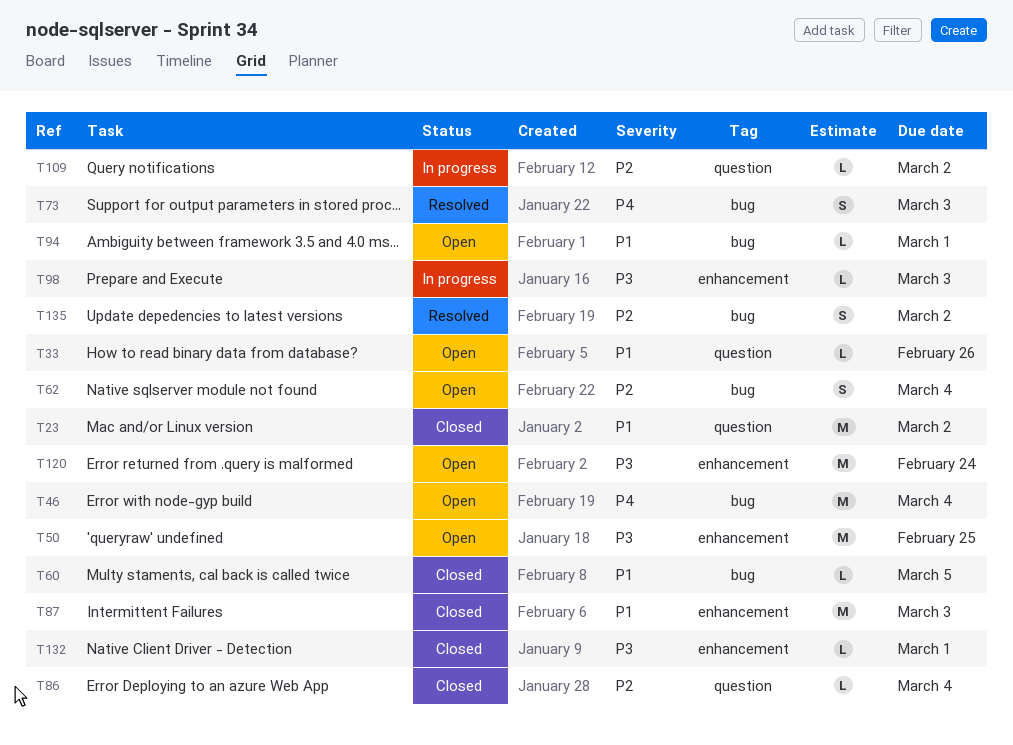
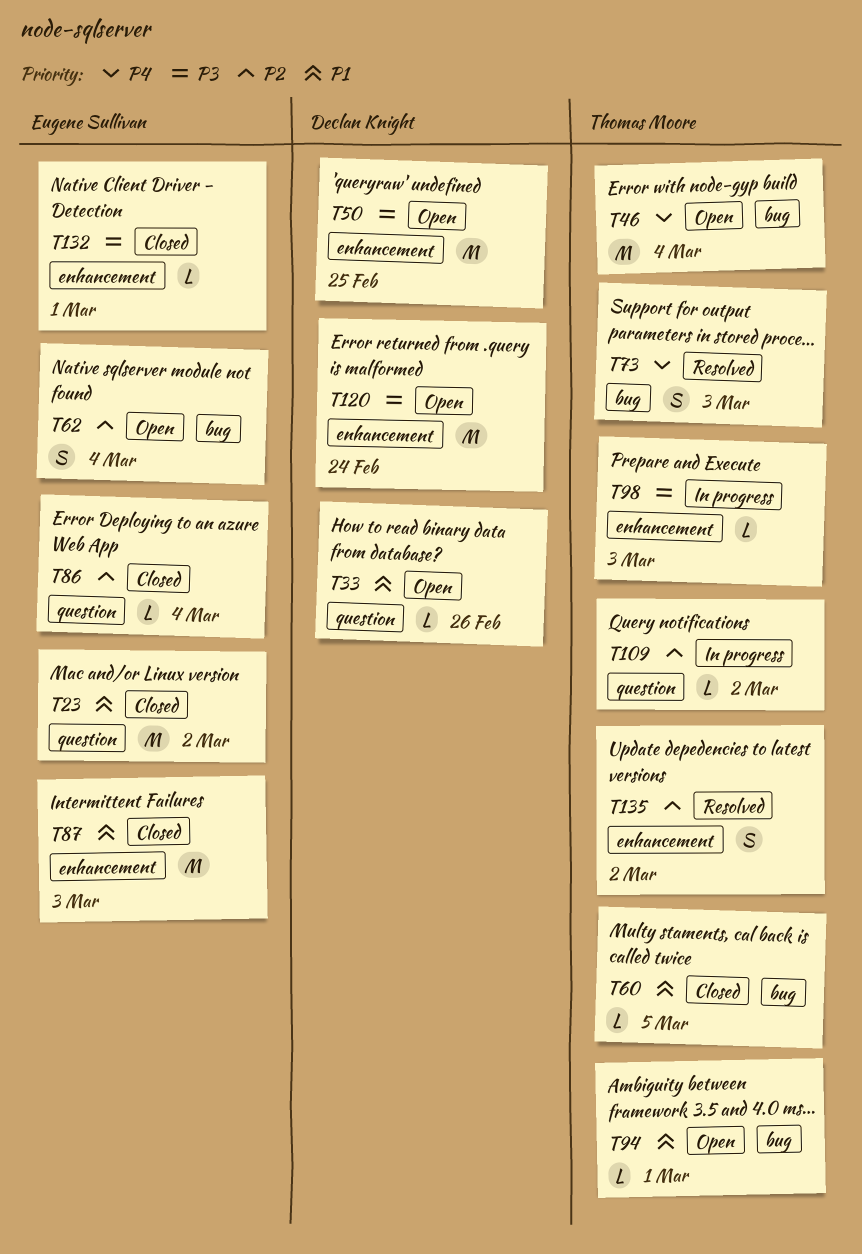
T135, label: bug -> enhancement

